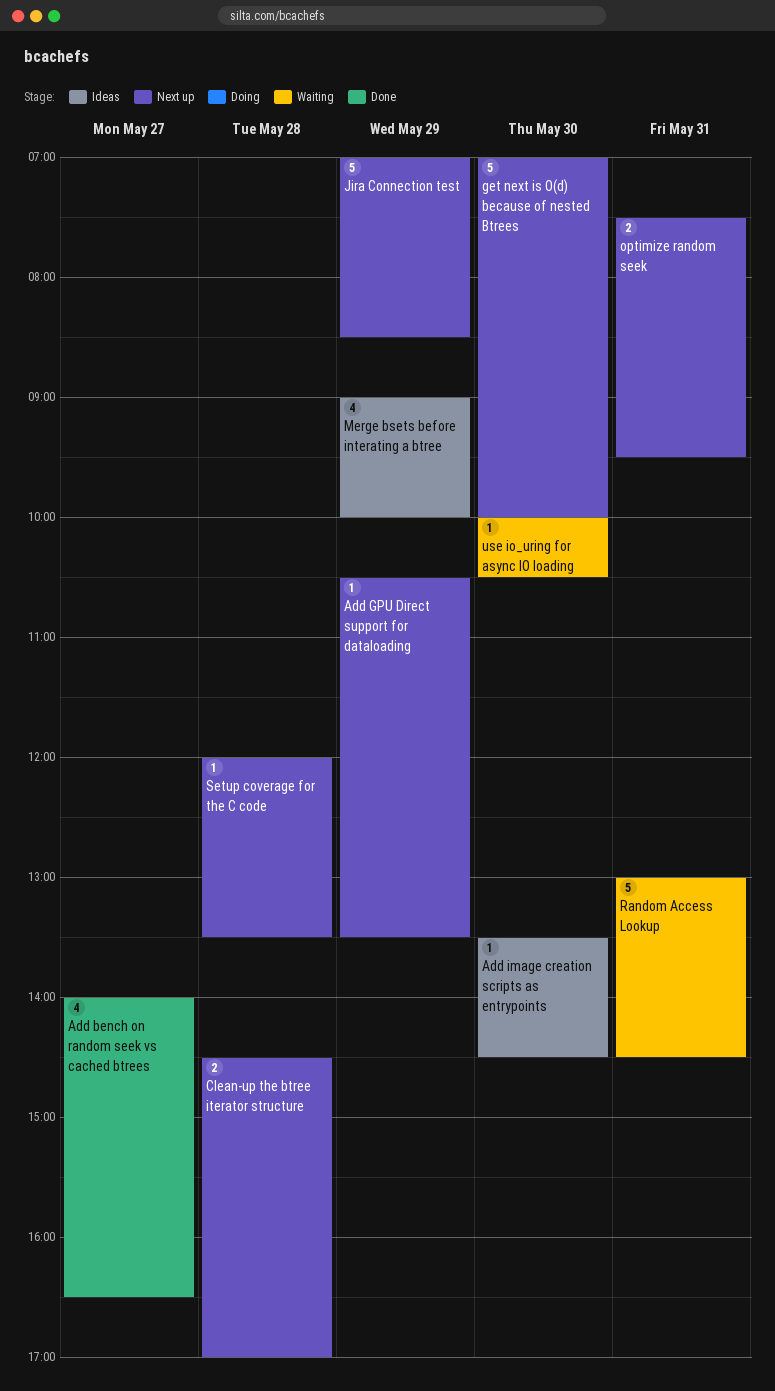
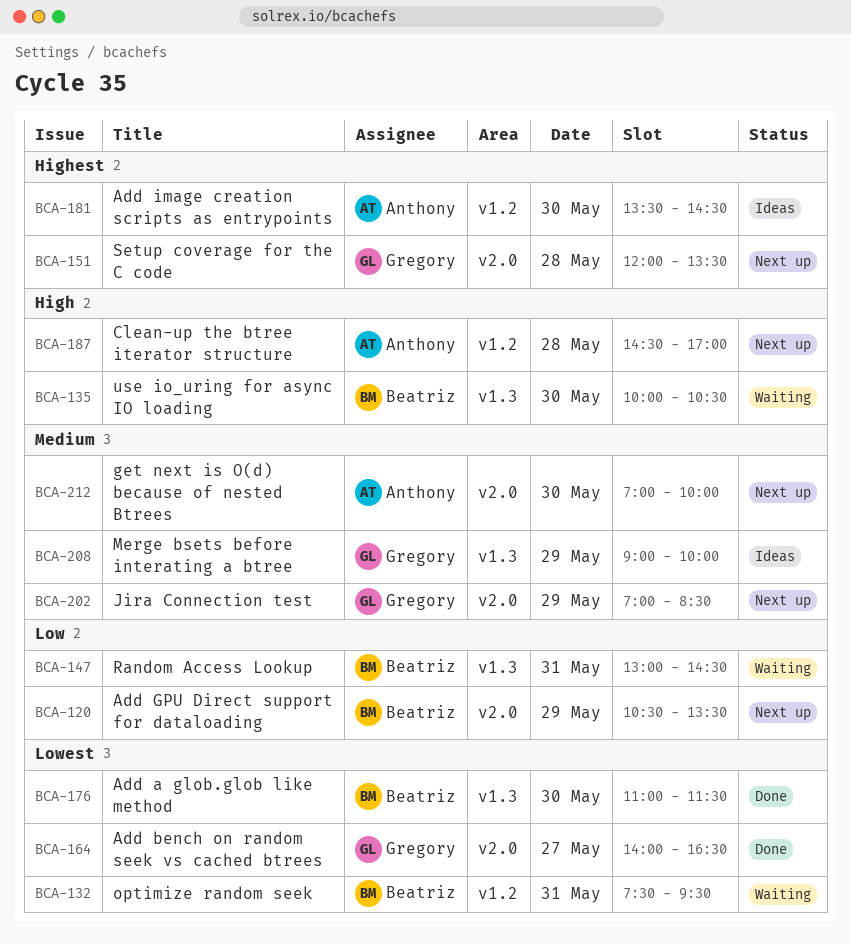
Add a glob.glob like method: none -> present
optimize random seek, status: Next up -> Waiting

